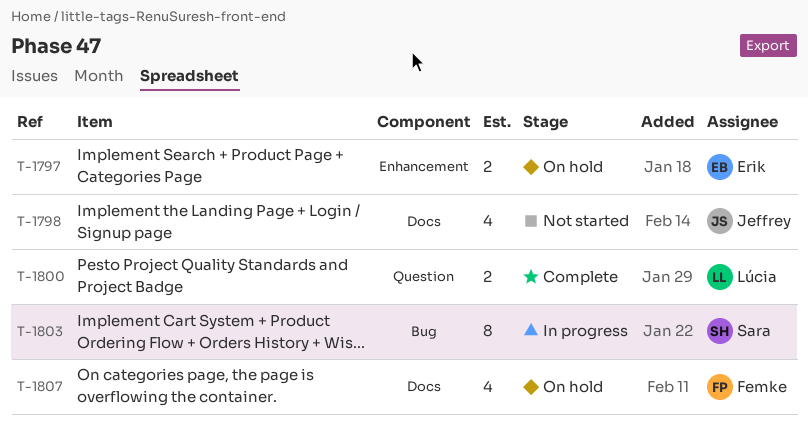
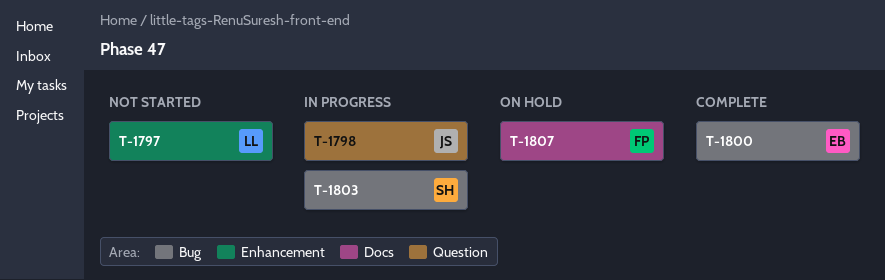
T-1797, status: On hold -> Not started
T-1797, owner: Erik -> Lúcia
T-1798, status: Not started -> In progress
T-1798, label: Docs -> Question
T-1800, owner: Lúcia -> Erik
T-1800, label: Question -> Bug

